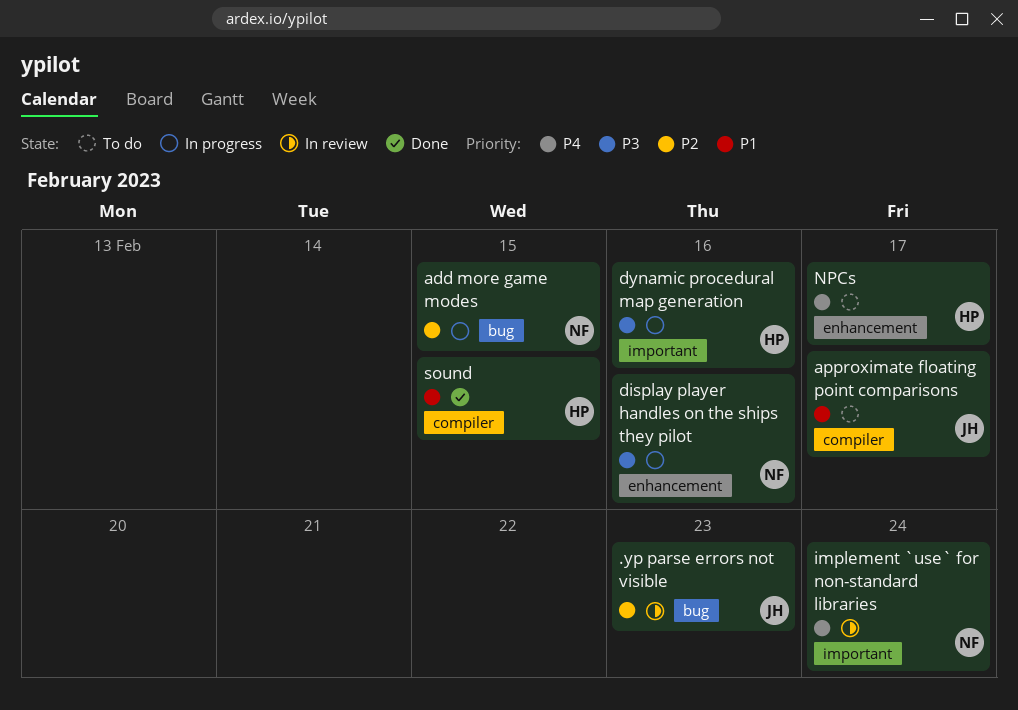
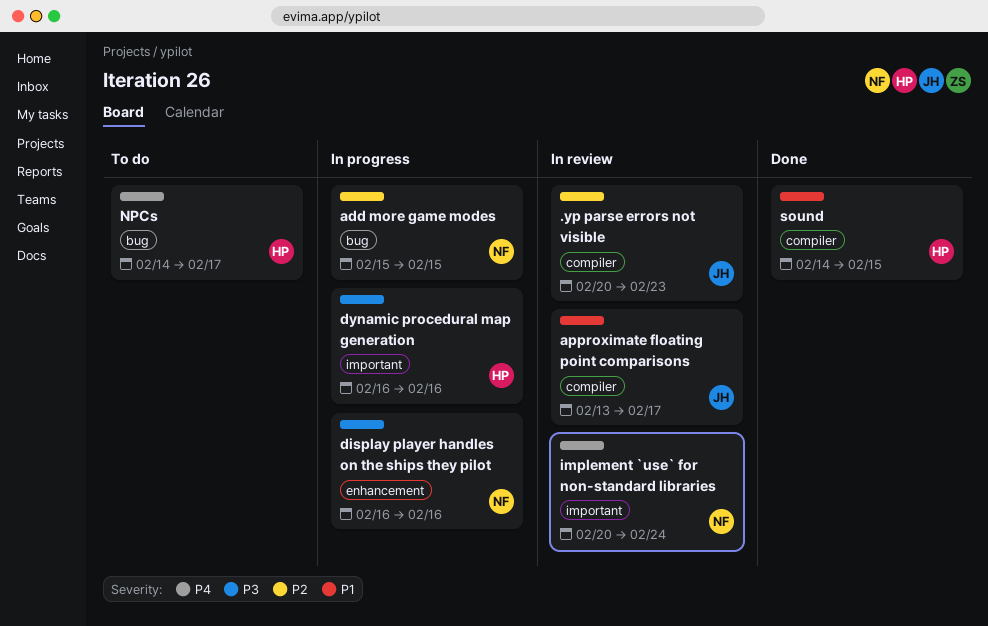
.yp parse errors not visible, label: bug -> compiler
approximate floating point comparisons, status: To do -> In review
NPCs, label: enhancement -> bug

